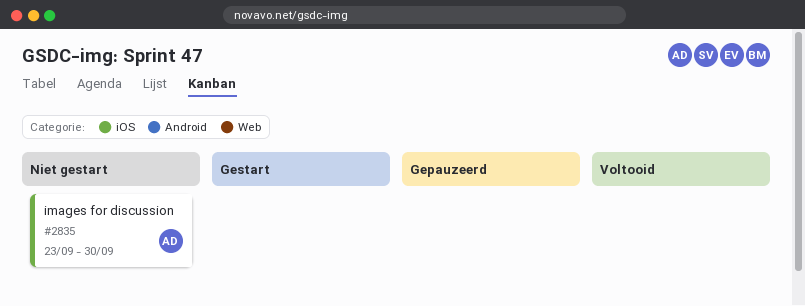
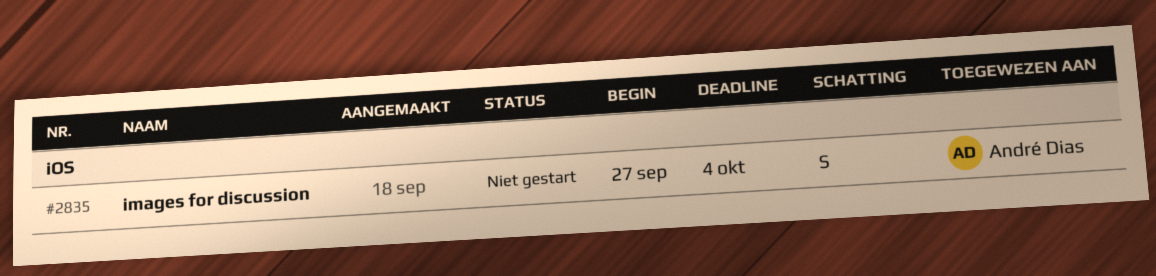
#2835, start: Sep 23 -> Sep 27
#2835, due: Sep 30 -> Oct 4

